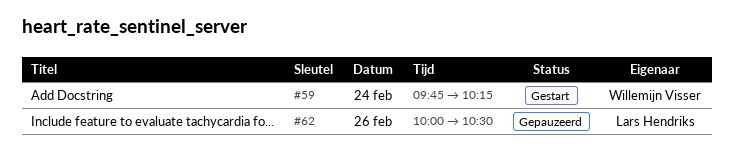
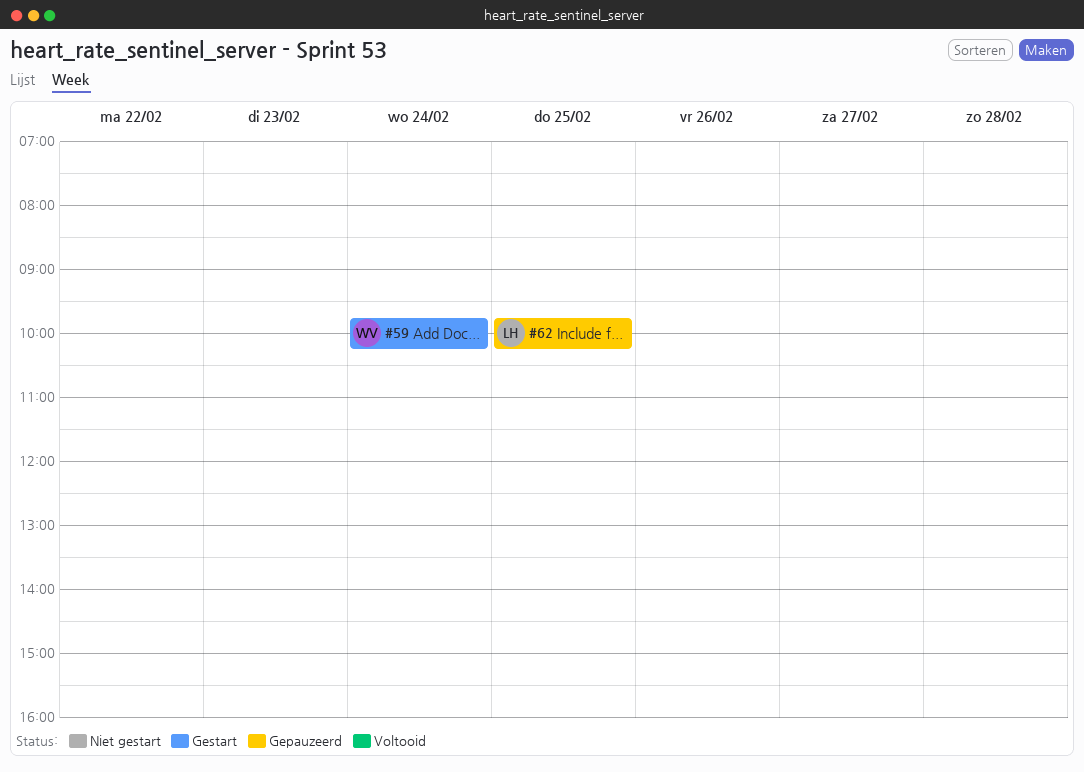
#62, day: Feb 26 -> Feb 25
#62, begins: 10:00 -> 09:45
#62, ends: 10:30 -> 10:15

